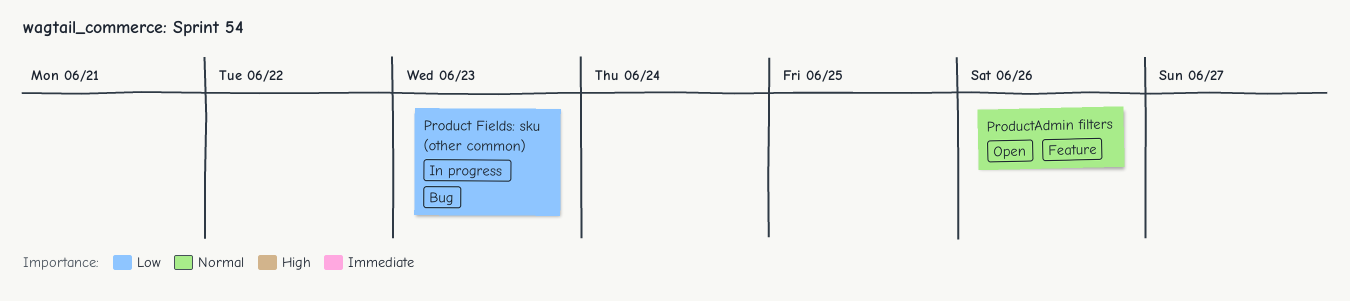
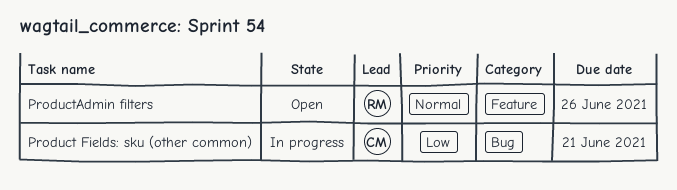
Product Fields: sku (other common), due: Jun 23 -> Jun 21

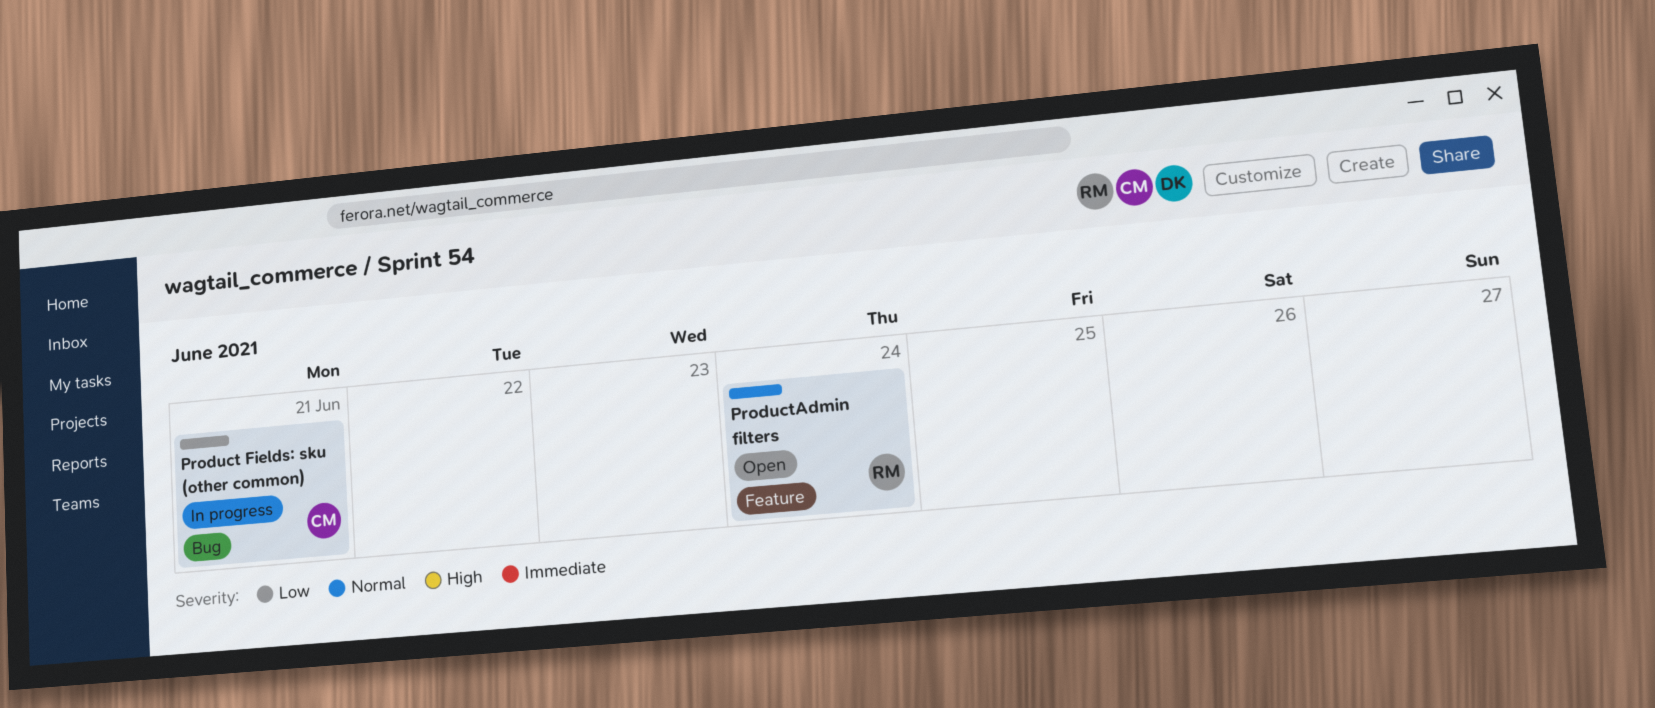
ProductAdmin filters, due: Jun 26 -> Jun 24

